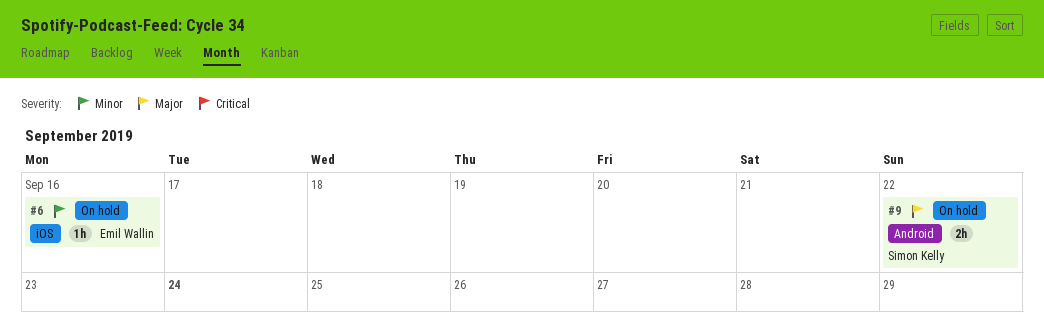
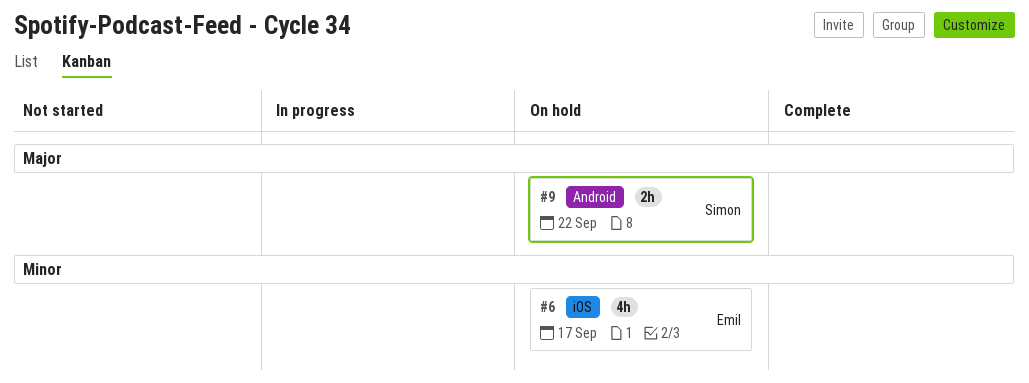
#6, estimate: 1h -> 4h
#6, due: Sep 16 -> Sep 17

